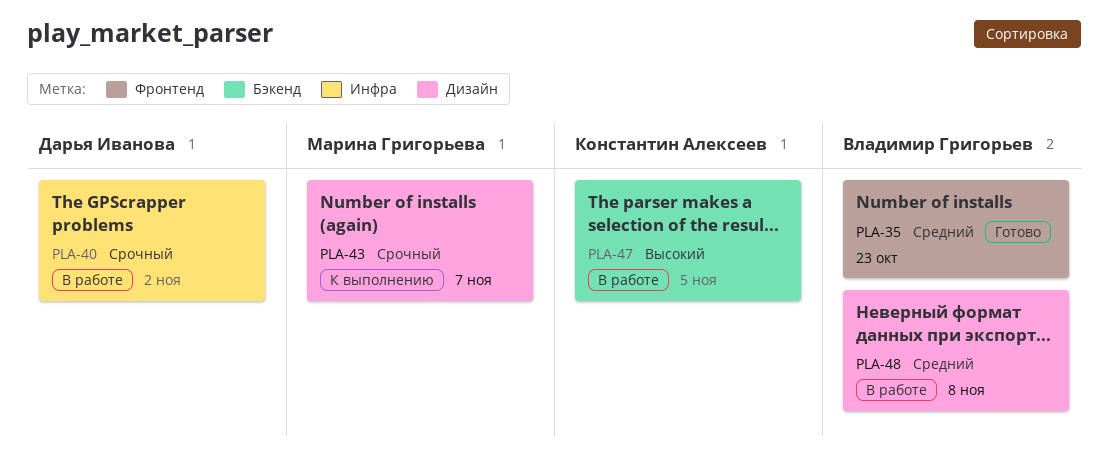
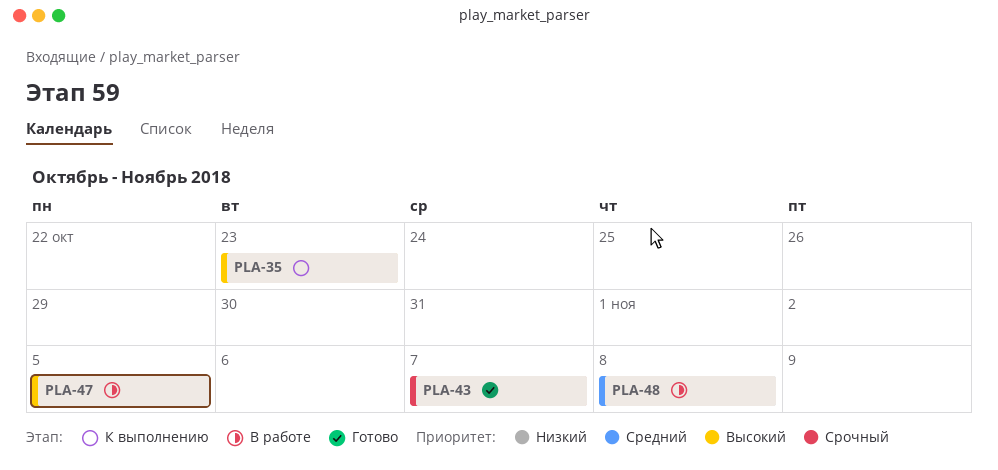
PLA-35, status: Готово -> К выполнению
PLA-35, priority: Средний -> Высокий
PLA-40: present -> none
PLA-43, status: К выполнению -> Готово

